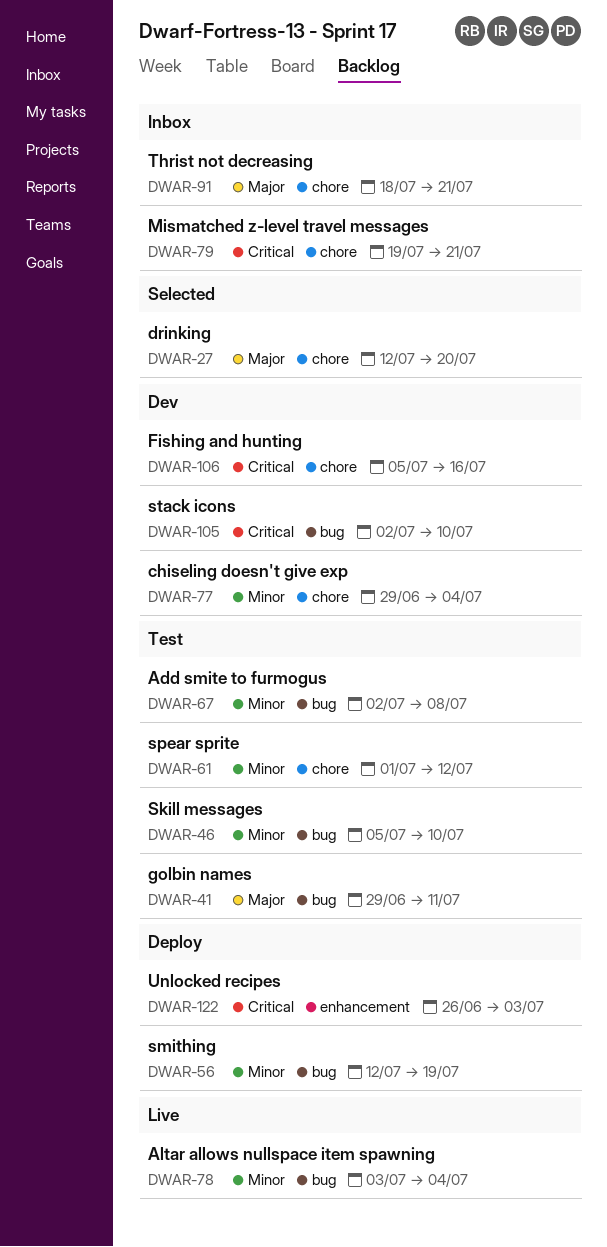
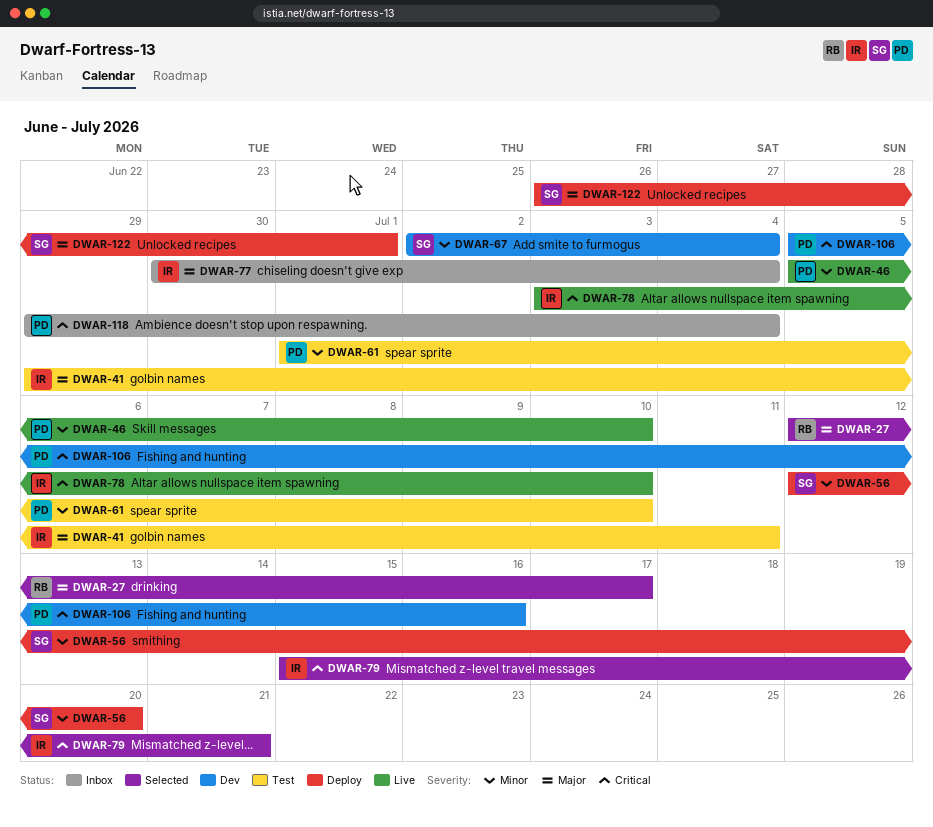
DWAR-27, due: Jul 20 -> Jul 17
DWAR-46, status: Test -> Live
DWAR-56, due: Jul 19 -> Jul 20
DWAR-61, due: Jul 12 -> Jul 10
DWAR-67, status: Test -> Dev
DWAR-67, due: Jul 8 -> Jul 4
DWAR-77, status: Dev -> Inbox
DWAR-77, priority: Minor -> Major
DWAR-77, start: Jun 29 -> Jun 30
DWAR-78, priority: Minor -> Critical
DWAR-78, due: Jul 4 -> Jul 10
DWAR-79, status: Inbox -> Selected
DWAR-79, start: Jul 19 -> Jul 15
DWAR-91: present -> none
DWAR-105: present -> none
DWAR-118: none -> present
DWAR-122, priority: Critical -> Major
DWAR-122, due: Jul 3 -> Jul 1

